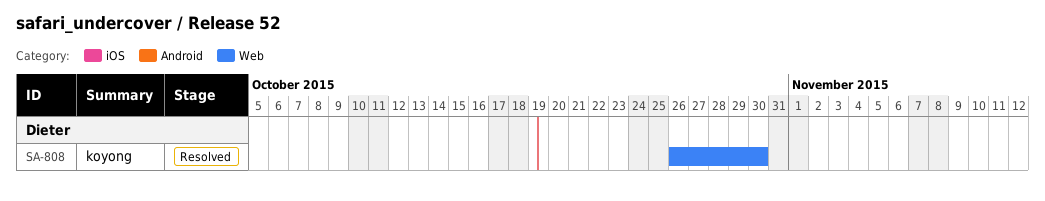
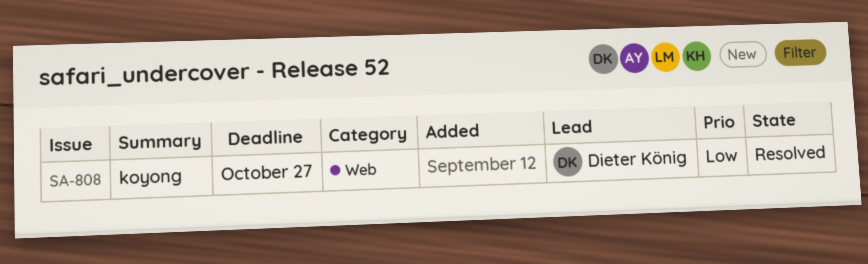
SA-808, due: Oct 30 -> Oct 27

